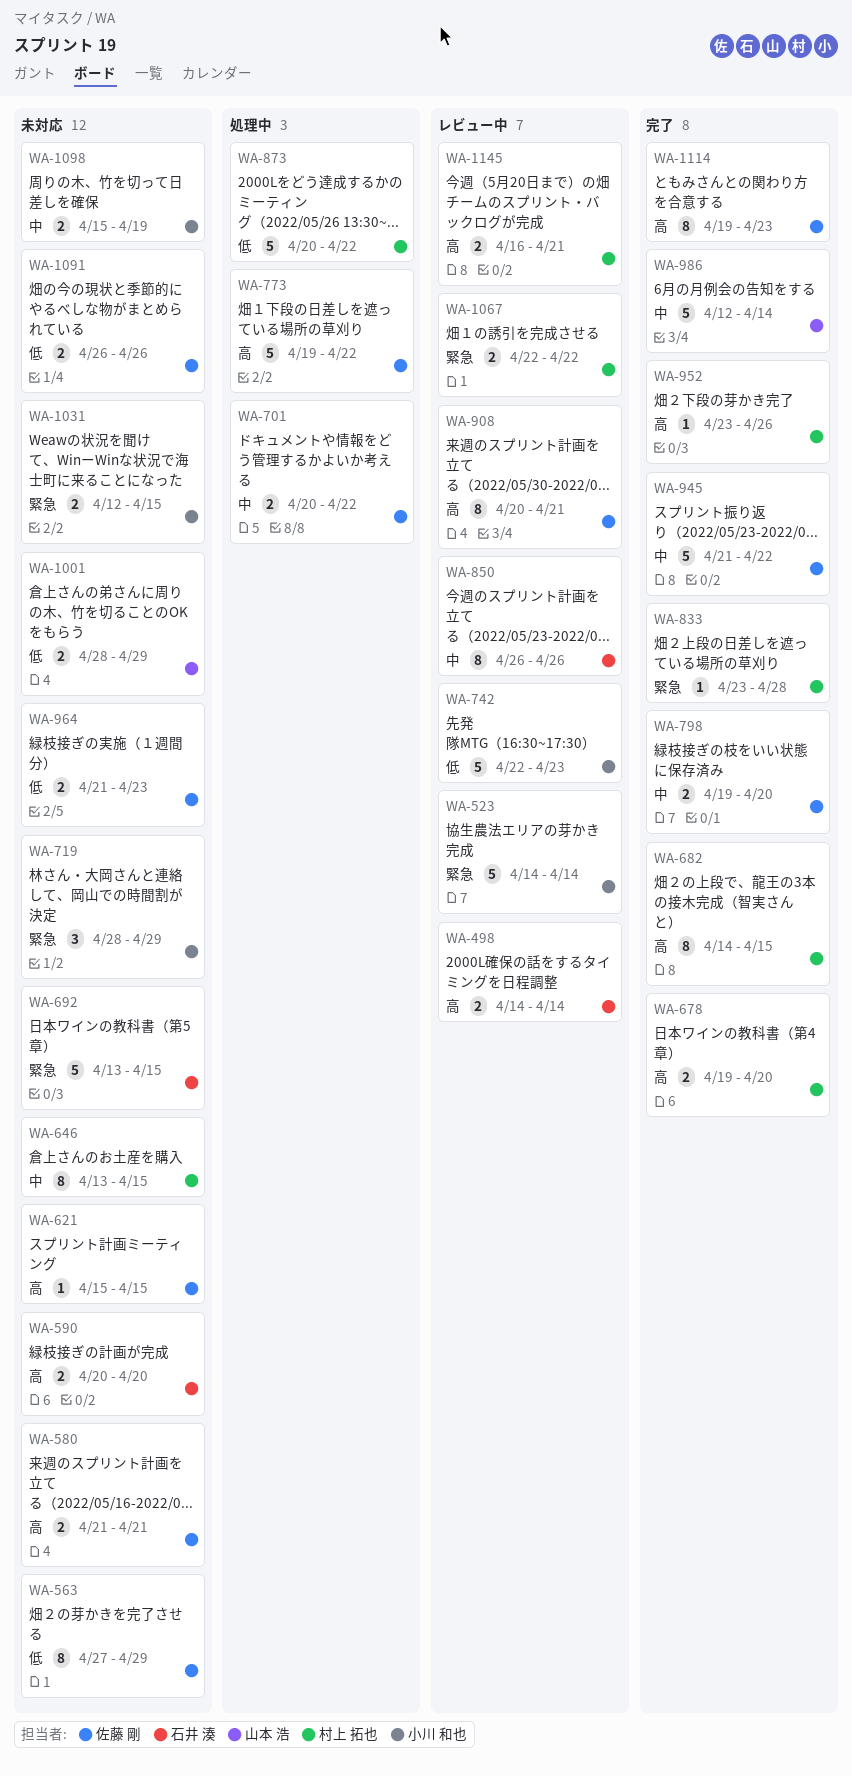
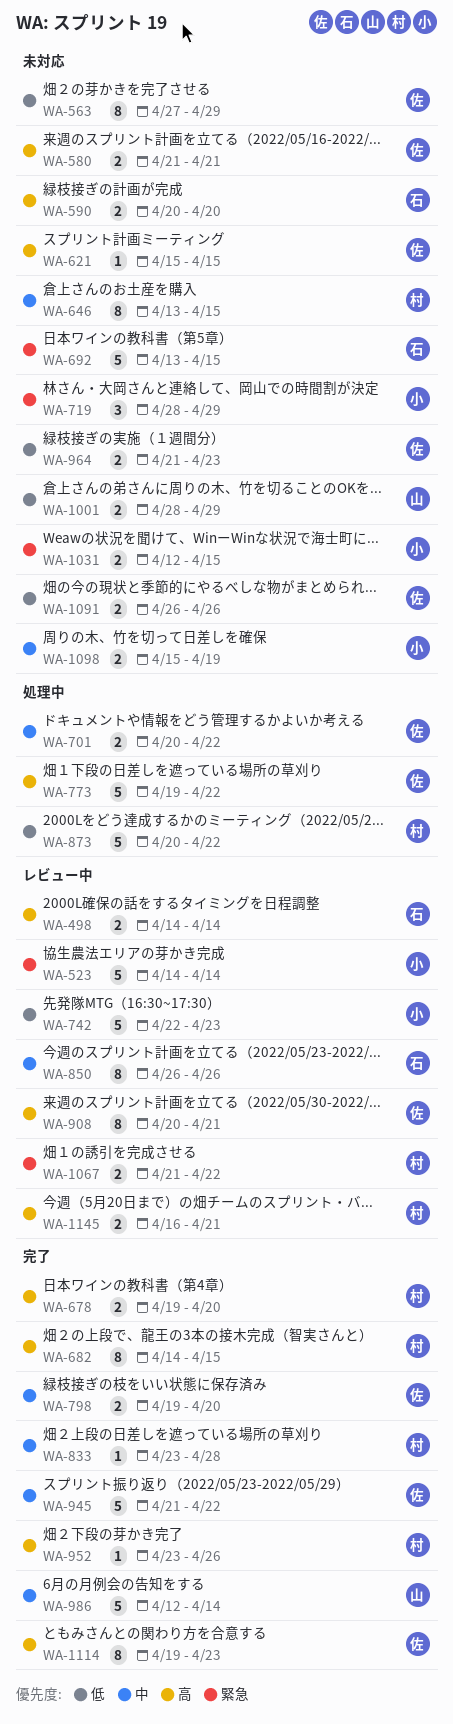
WA-833, priority: 緊急 -> 中
WA-1067, start: Apr 22 -> Apr 21

